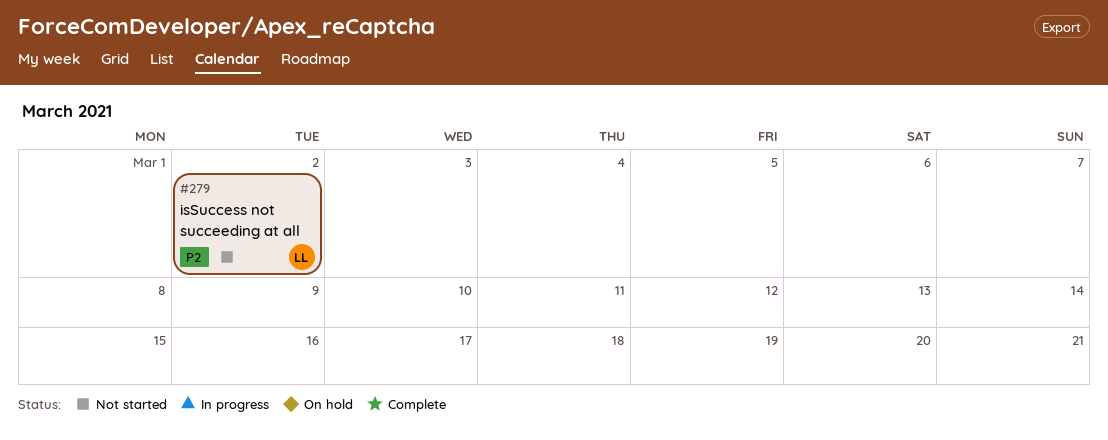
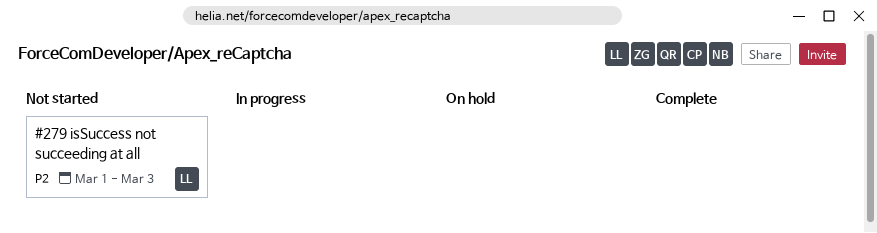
#279, due: Mar 2 -> Mar 3

